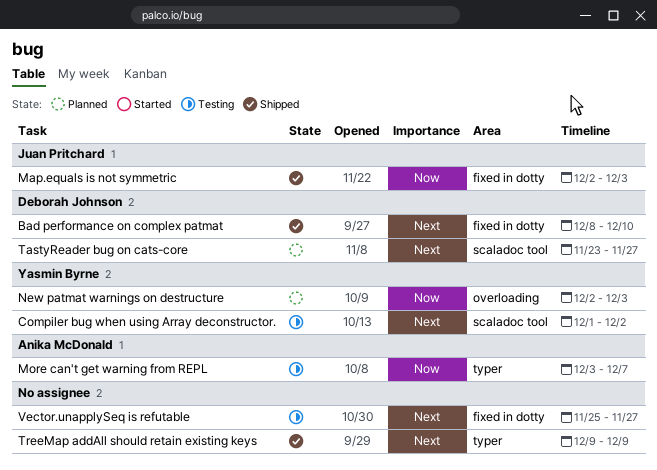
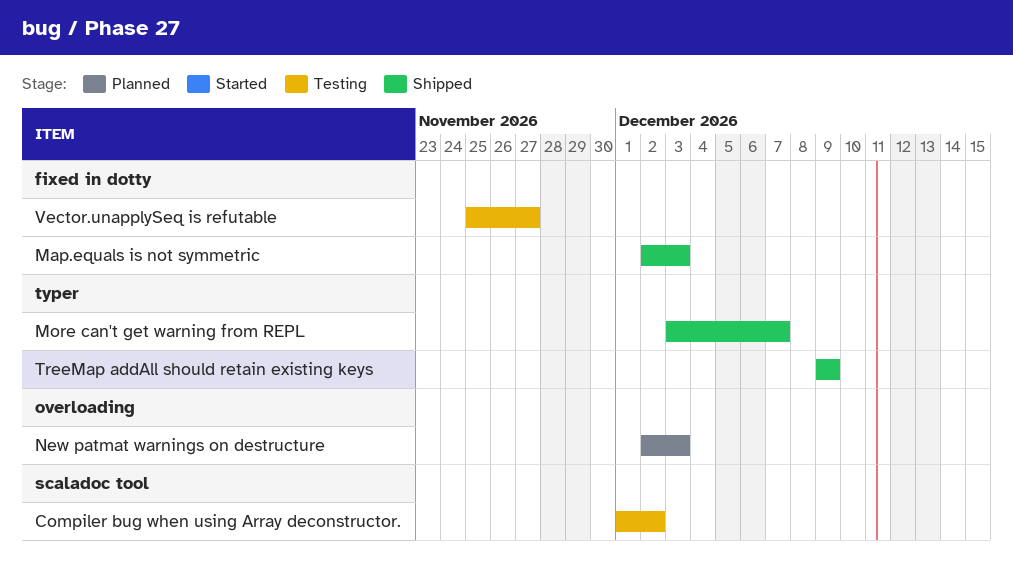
Bad performance on complex patmat: present -> none
More can't get warning from REPL, status: Testing -> Shipped
TastyReader bug on cats-core: present -> none

